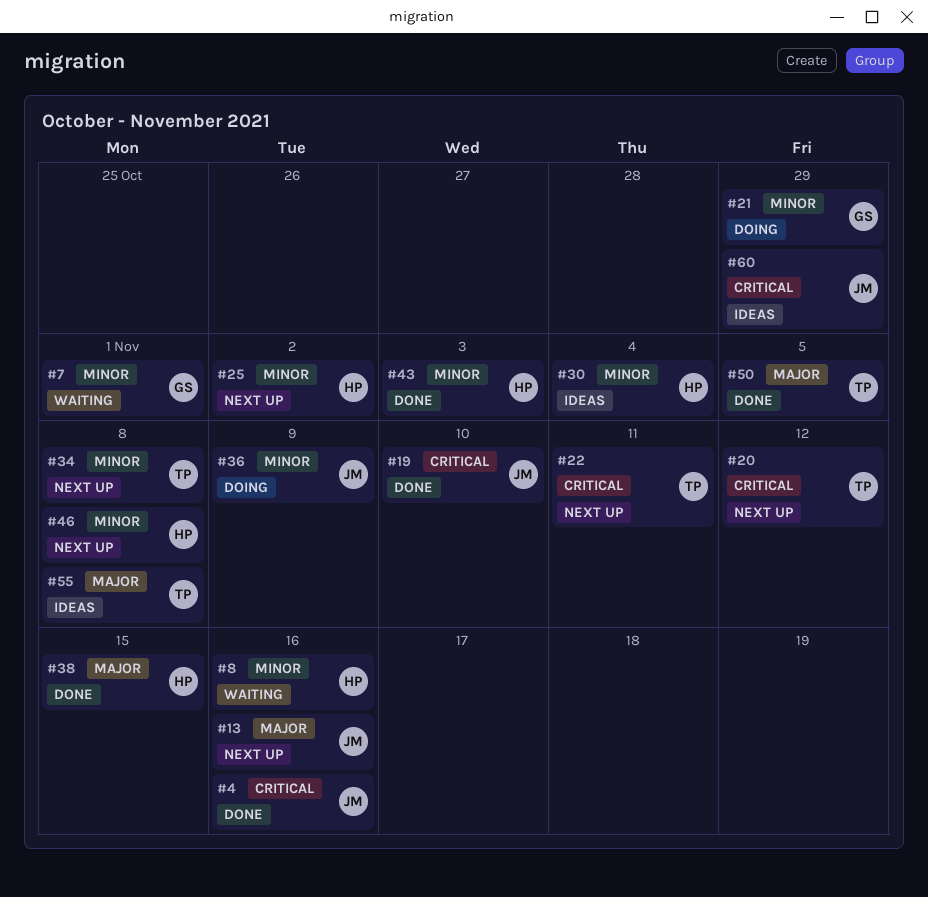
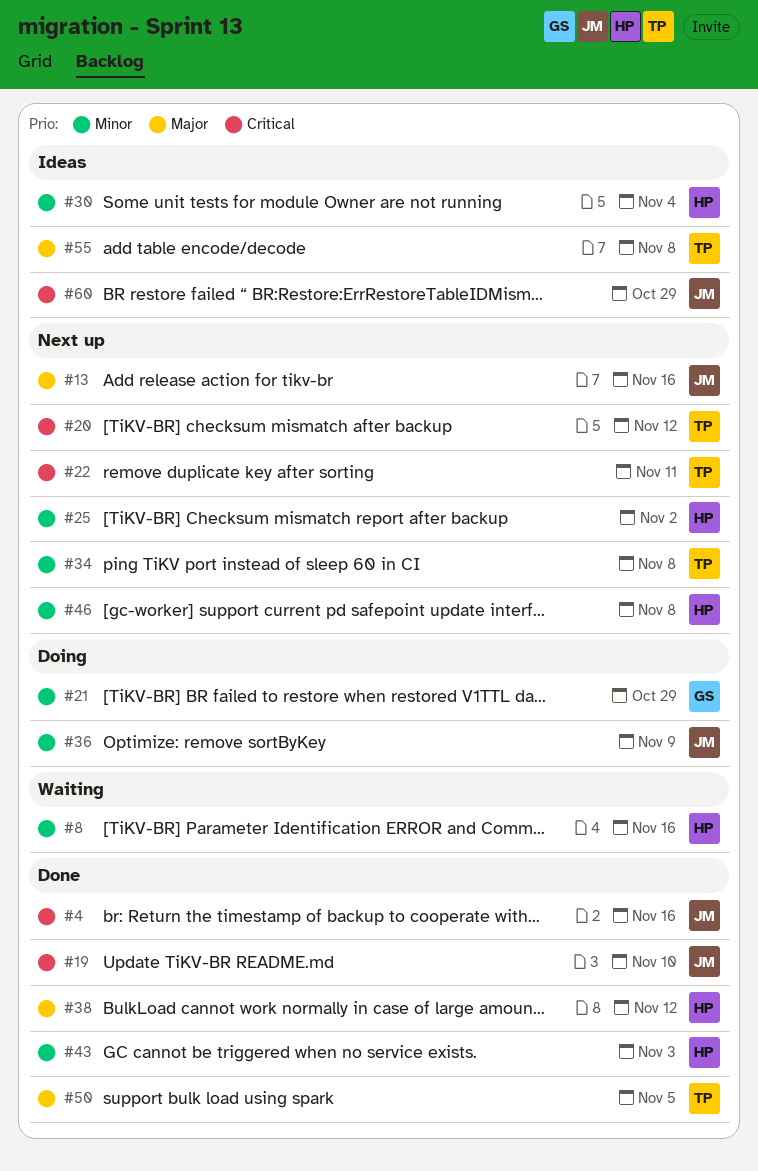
#7: present -> none
#38, due: Nov 15 -> Nov 12

